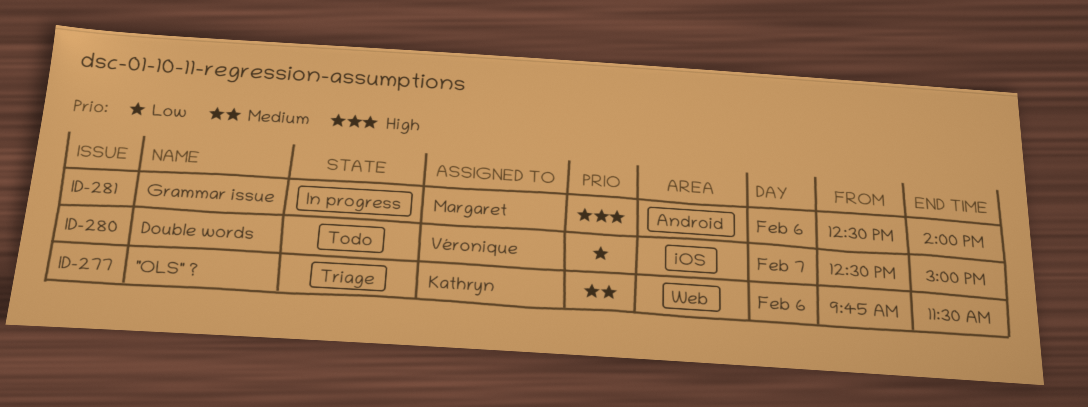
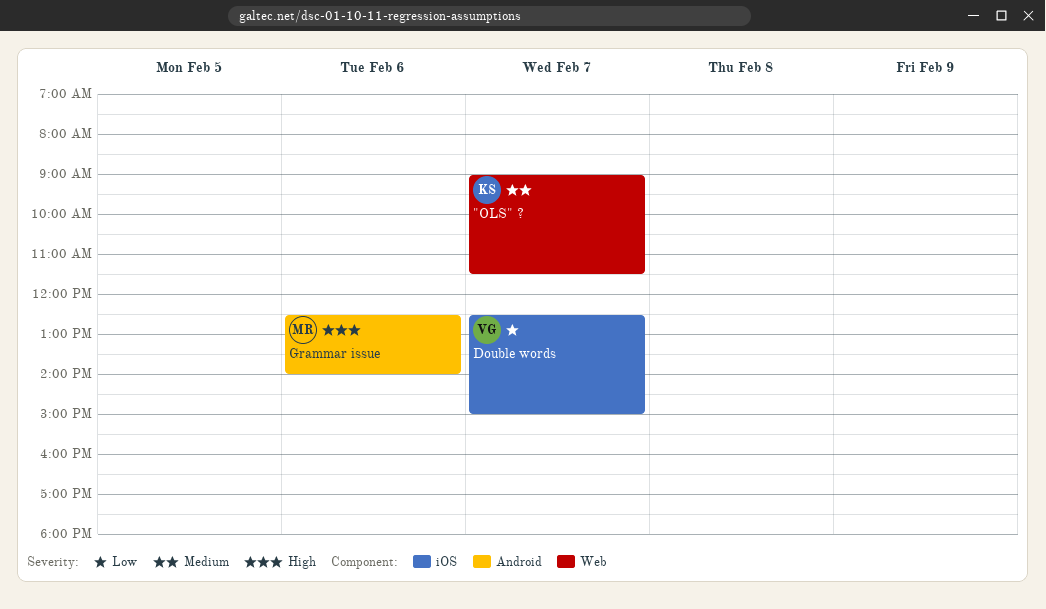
"OLS" ?, day: Feb 6 -> Feb 7
"OLS" ?, begins: 09:45 -> 09:00

